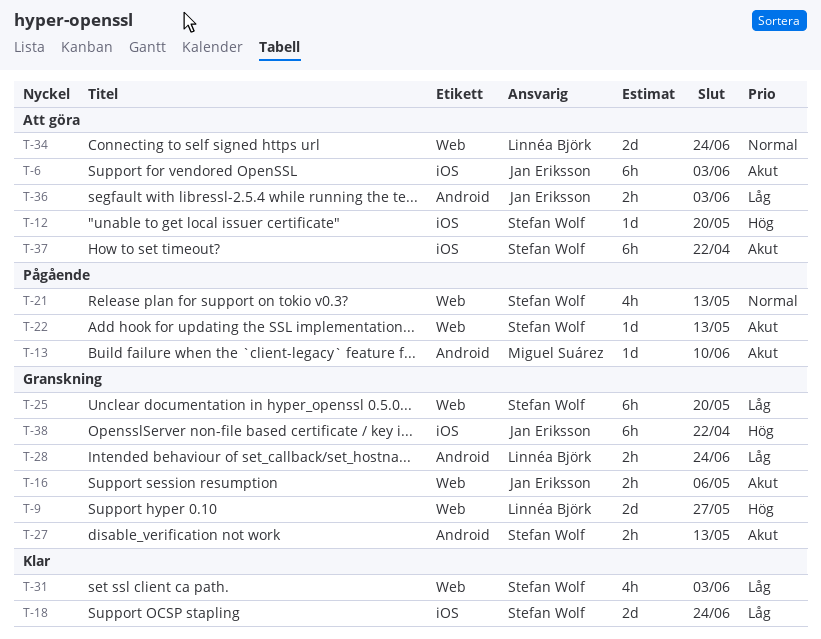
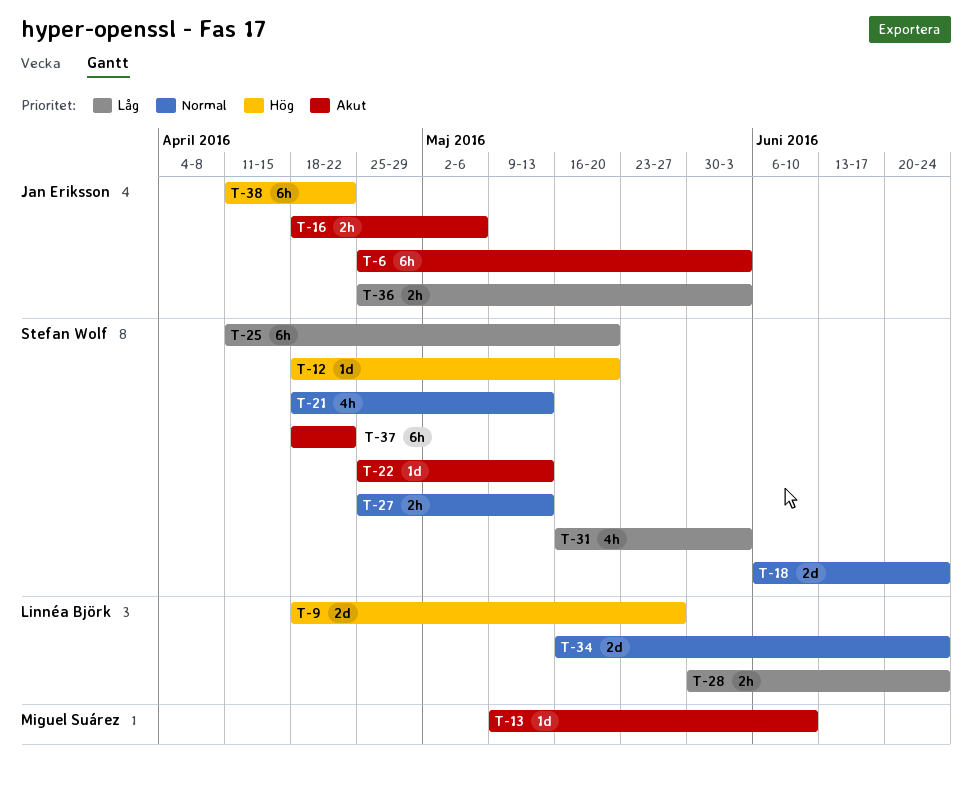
T-18, priority: Låg -> Normal
T-27, priority: Akut -> Normal

